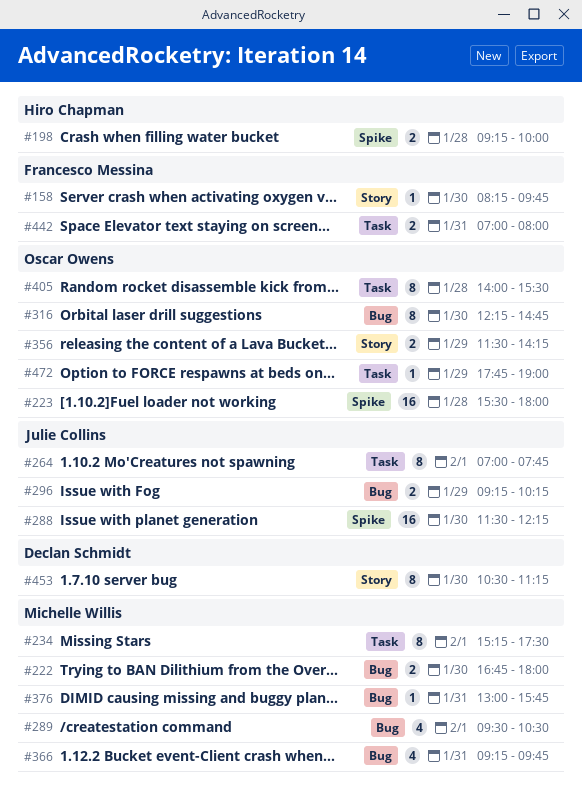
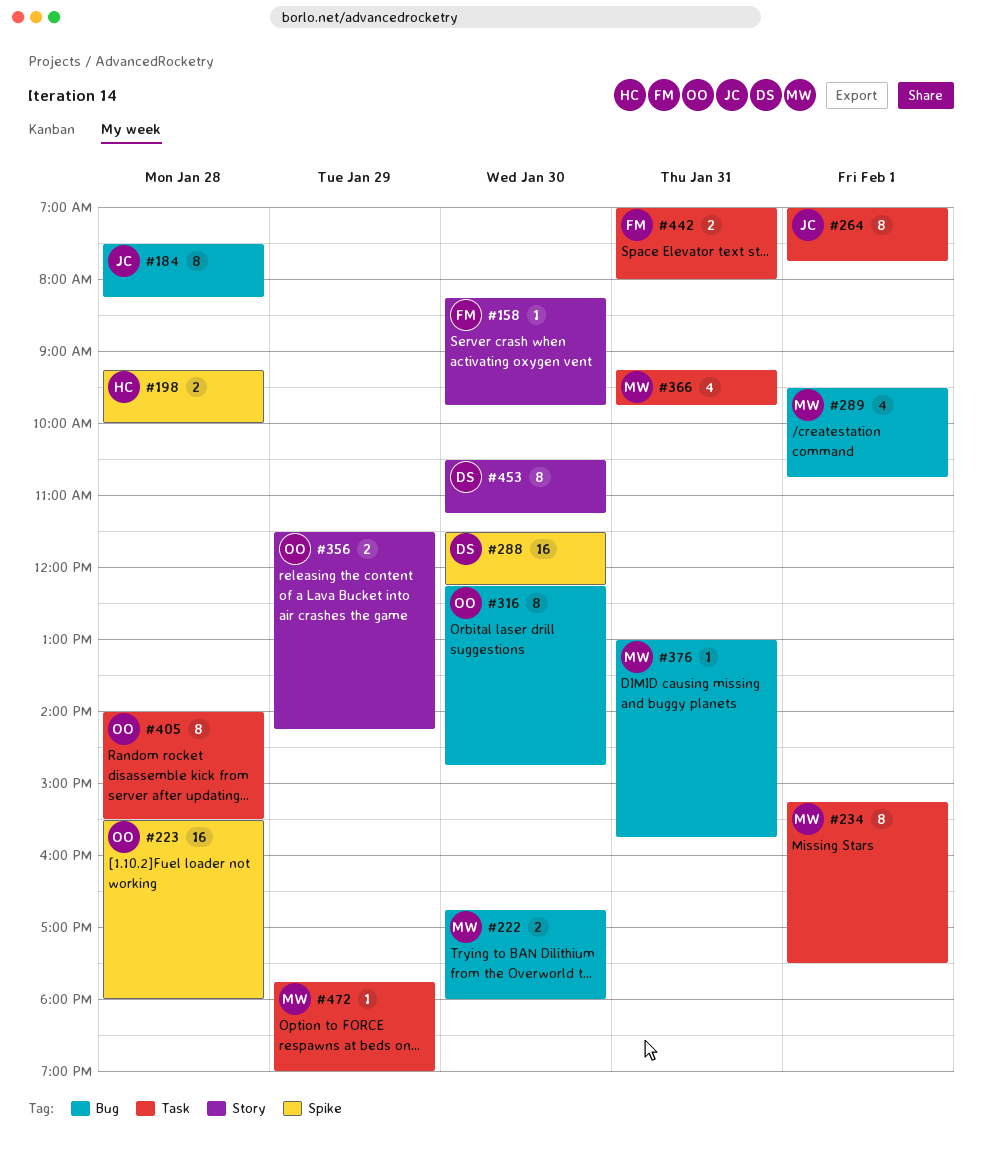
#184: none -> present
#288, owner: Julie Collins -> Declan Schmidt
#289, ends: 10:30 -> 10:45
#296: present -> none
#366, label: Bug -> Task
#472, owner: Oscar Owens -> Michelle Willis

